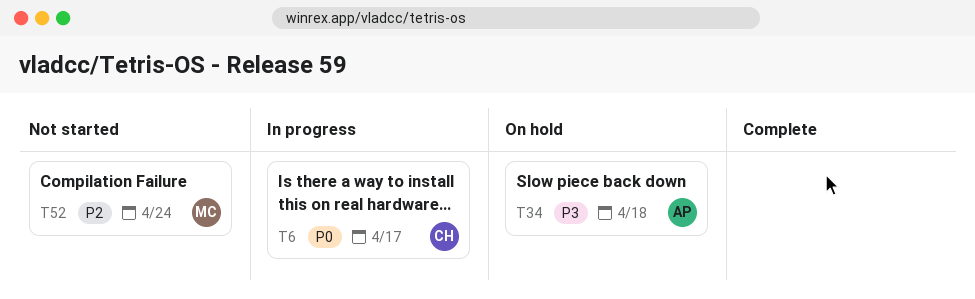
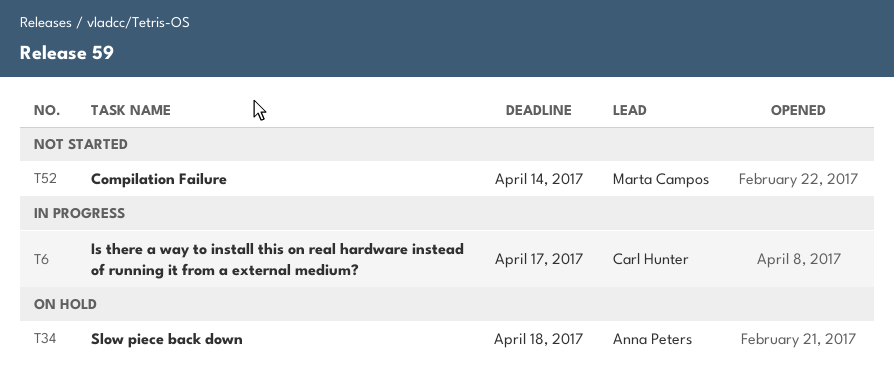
T52, due: Apr 24 -> Apr 14

